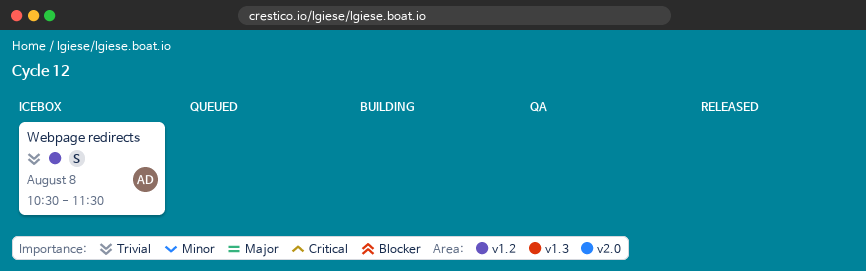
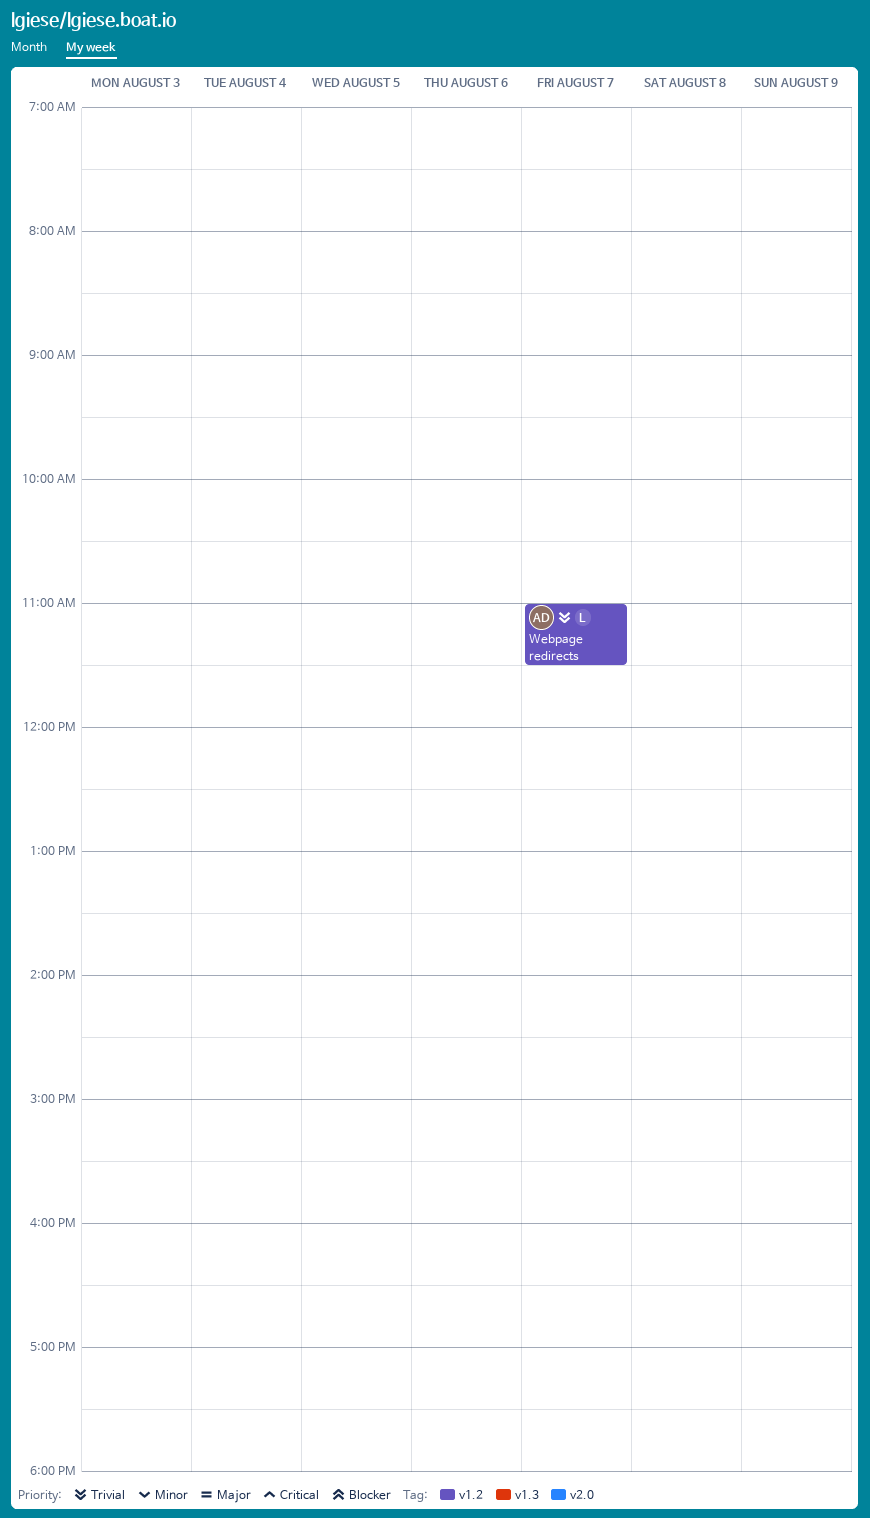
Webpage redirects, estimate: S -> L
Webpage redirects, day: Aug 8 -> Aug 7
Webpage redirects, begins: 10:30 -> 11:00

